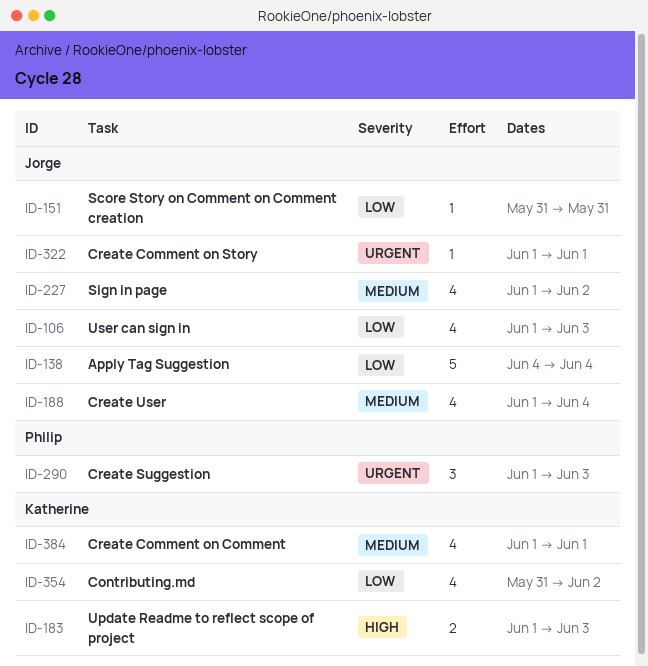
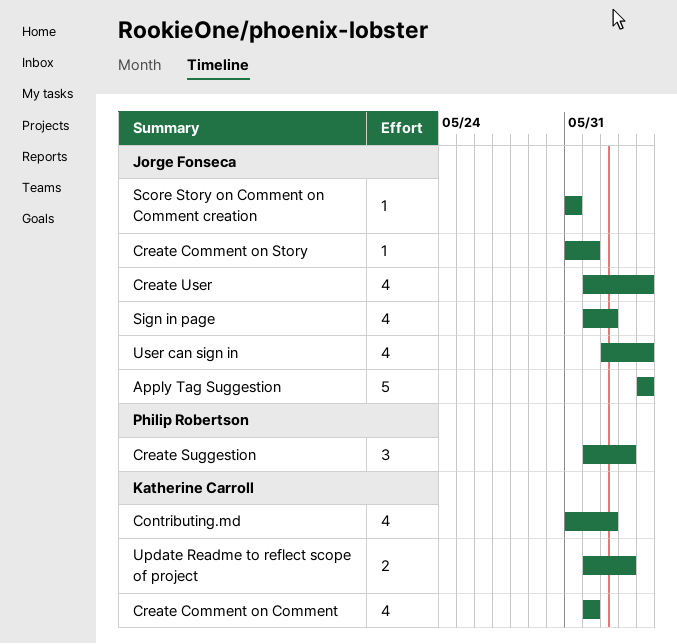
Create Comment on Story, start: Jun 1 -> May 31
User can sign in, start: Jun 1 -> Jun 2
User can sign in, due: Jun 3 -> Jun 4

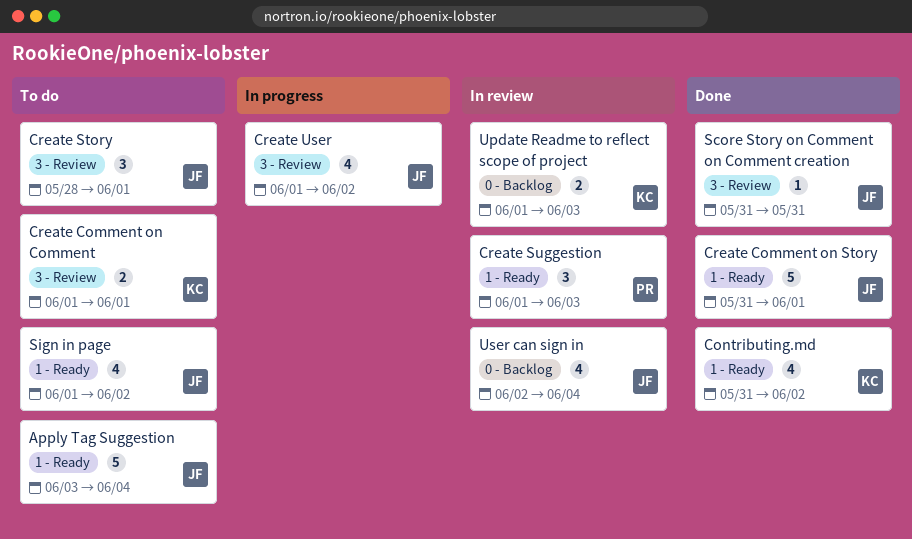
Apply Tag Suggestion, start: Jun 4 -> Jun 3
Create Comment on Comment, estimate: 4 -> 2
Create Comment on Story, estimate: 1 -> 5
Create Story: none -> present
Create User, due: Jun 4 -> Jun 2

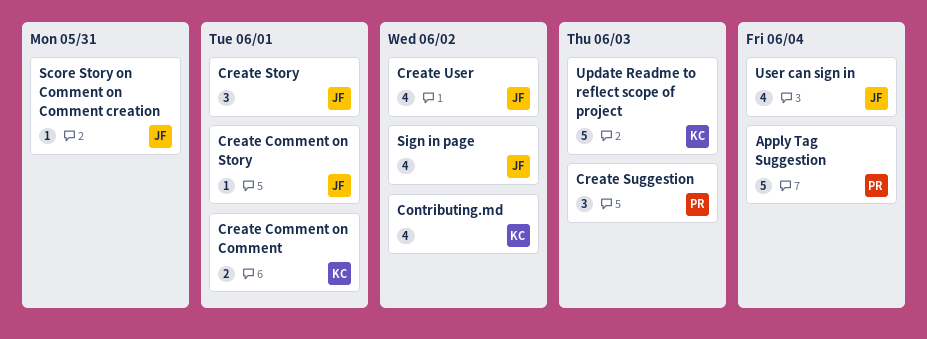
Apply Tag Suggestion, owner: JF -> PR
Create Comment on Story, estimate: 5 -> 1
Update Readme to reflect scope of project, estimate: 2 -> 5

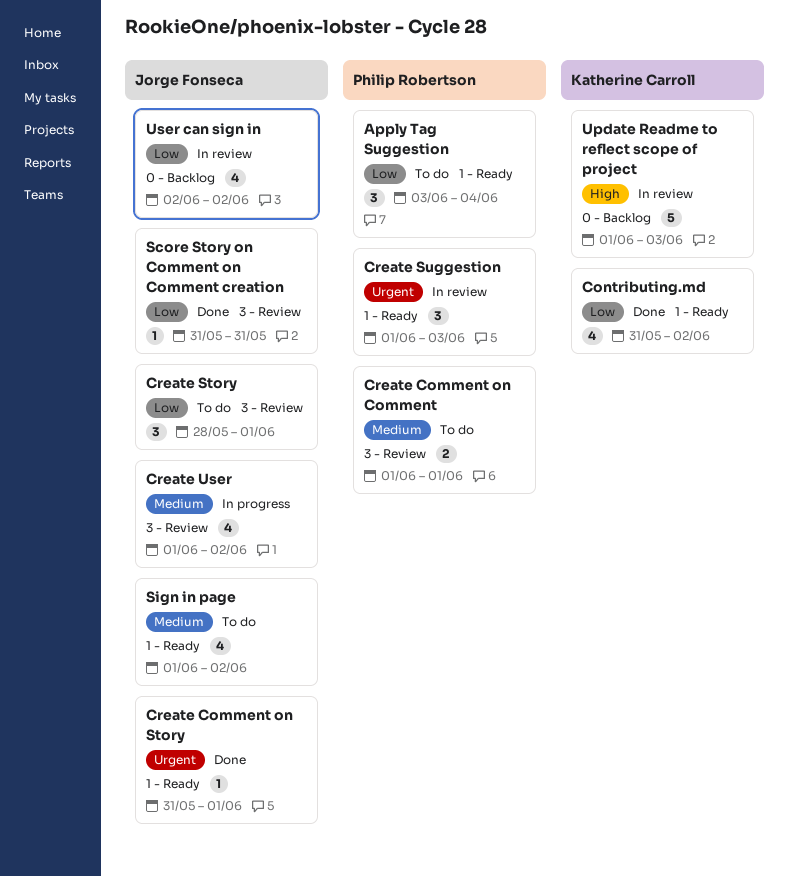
Apply Tag Suggestion, estimate: 5 -> 3
Create Comment on Comment, owner: Katherine Carroll -> Philip Robertson
User can sign in, due: Jun 4 -> Jun 2

